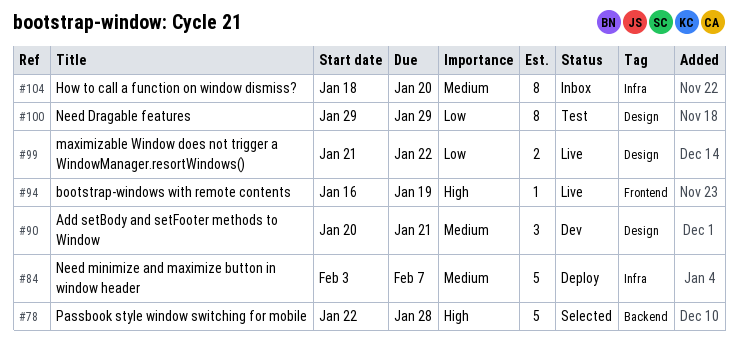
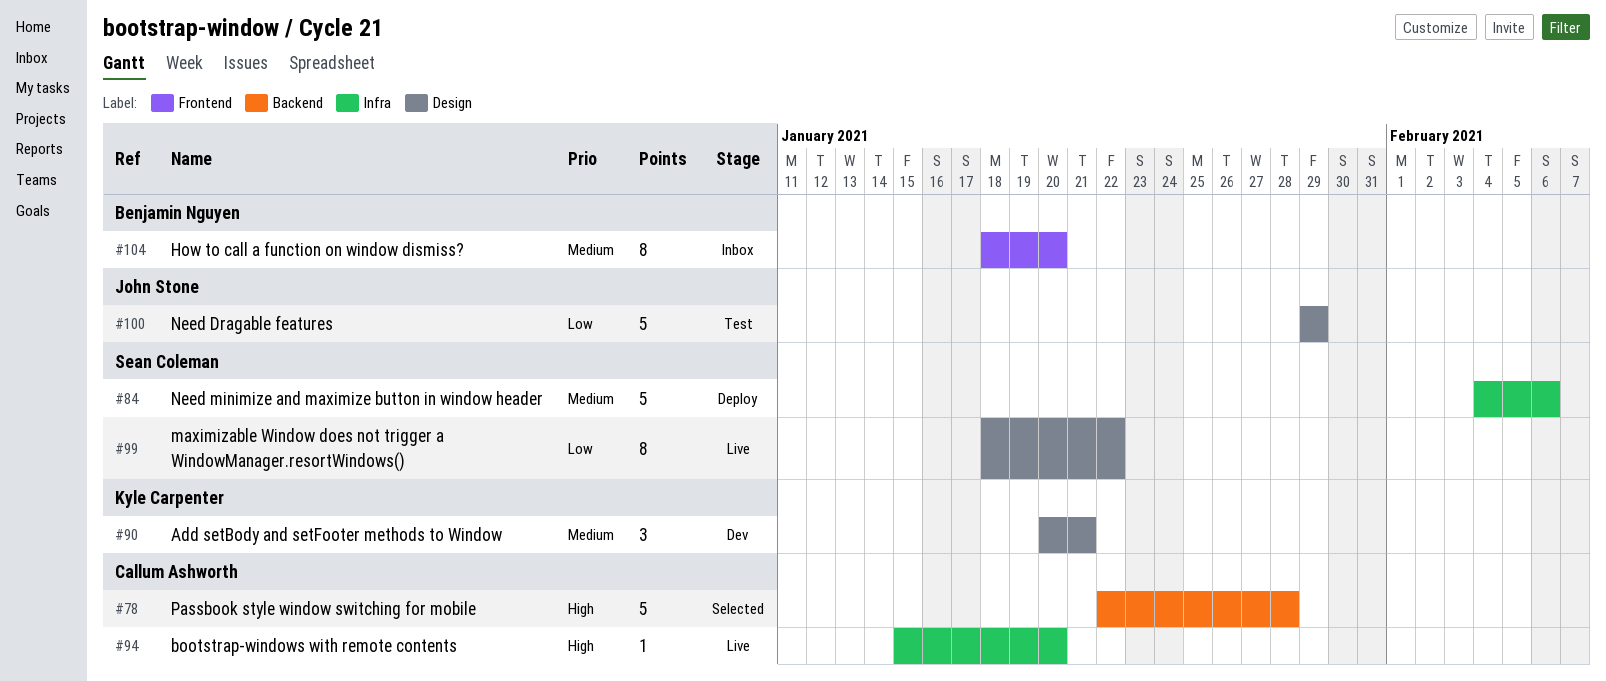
#84, start: Feb 3 -> Feb 4
#84, due: Feb 7 -> Feb 6
#94, label: Frontend -> Infra
#94, start: Jan 16 -> Jan 15
#94, due: Jan 19 -> Jan 20
#99, estimate: 2 -> 8
#99, start: Jan 21 -> Jan 18
#100, estimate: 8 -> 5
#104, label: Infra -> Frontend

